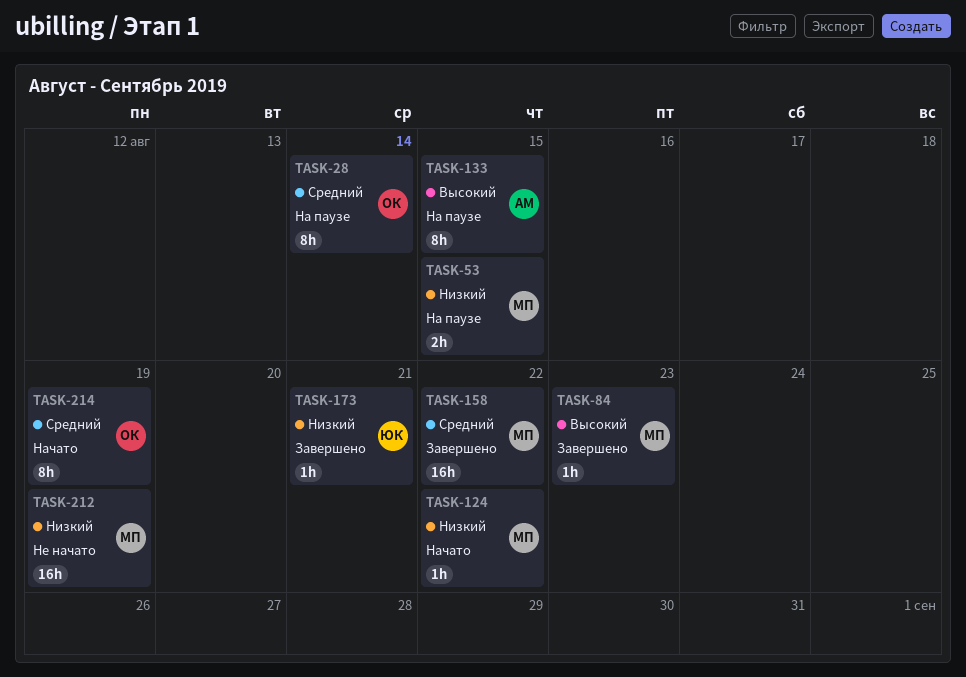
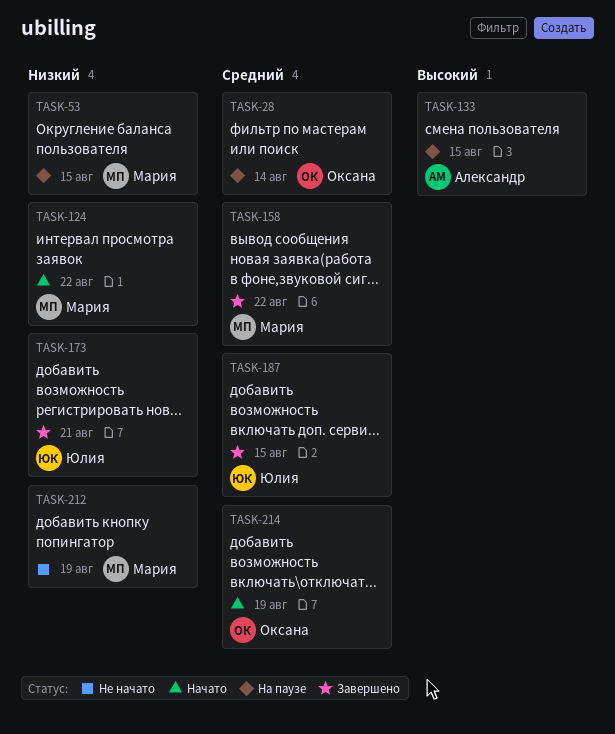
TASK-84: present -> none
TASK-187: none -> present

